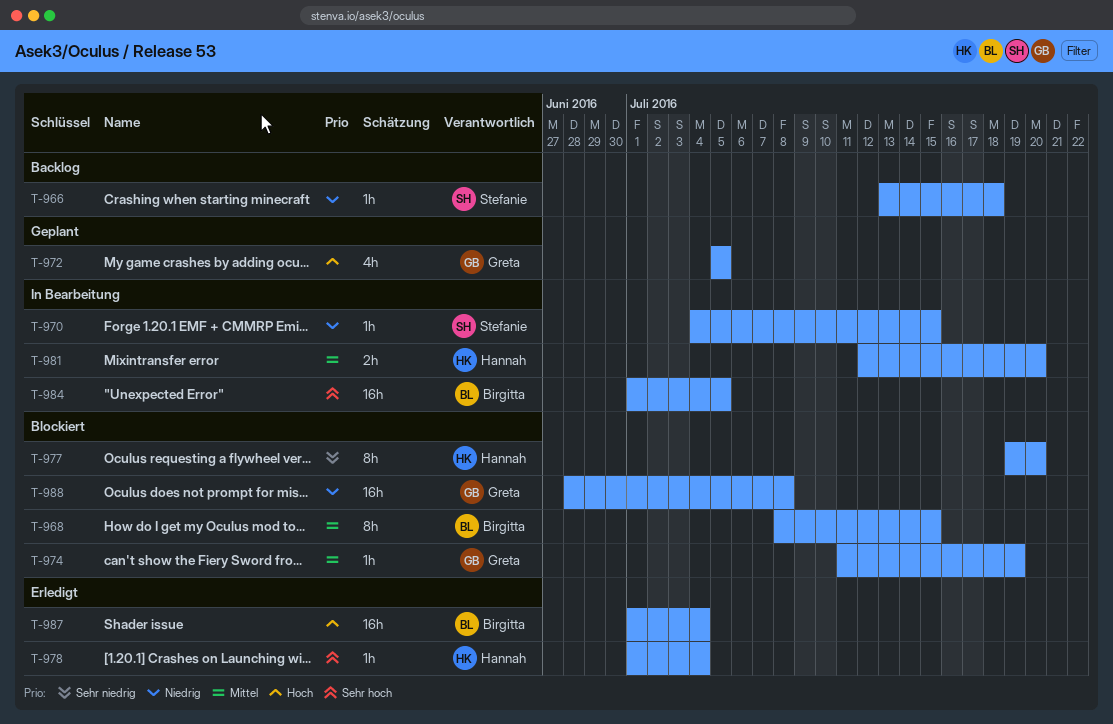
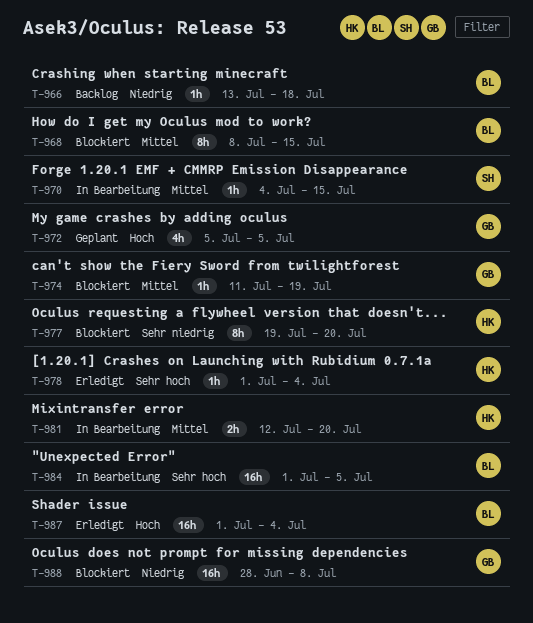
T-966, owner: Stefanie -> Birgitta
T-970, priority: Niedrig -> Mittel

